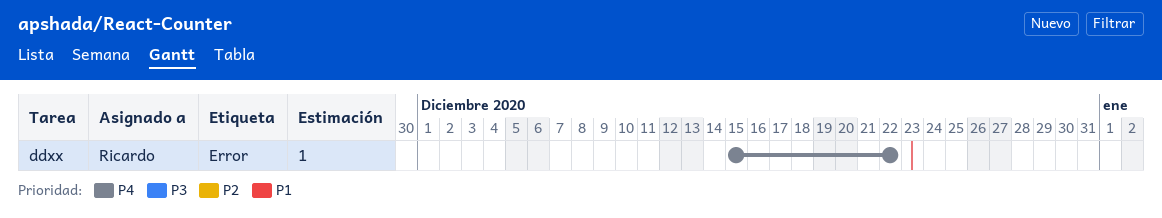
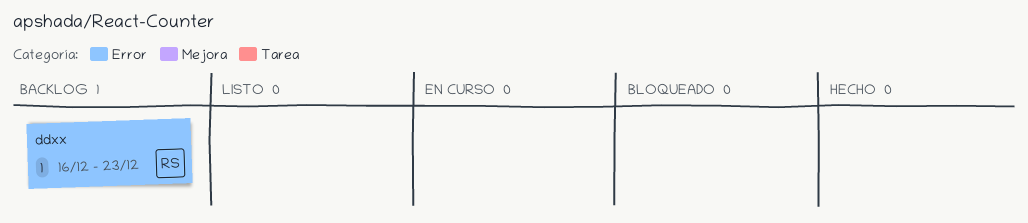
ddxx, start: Dec 15 -> Dec 16
ddxx, due: Dec 22 -> Dec 23

